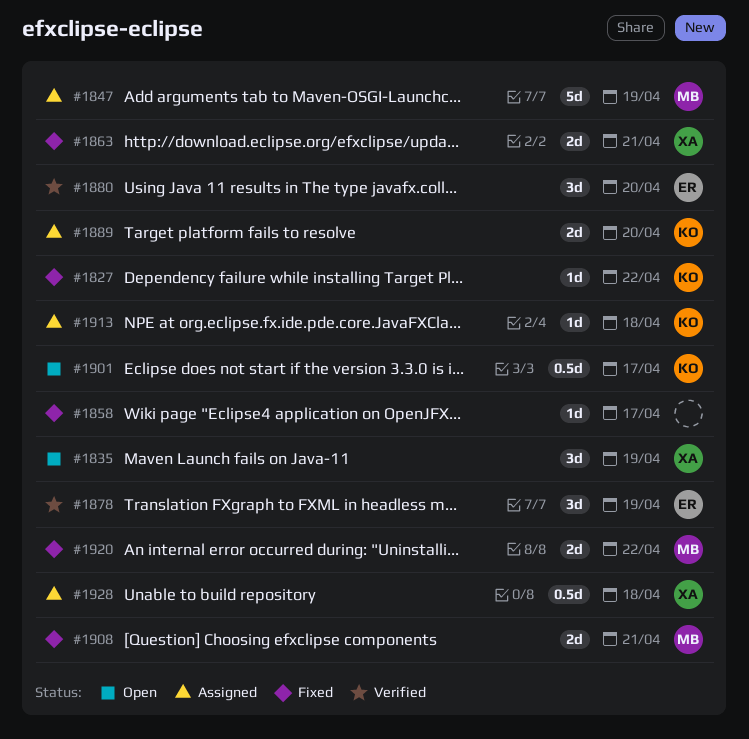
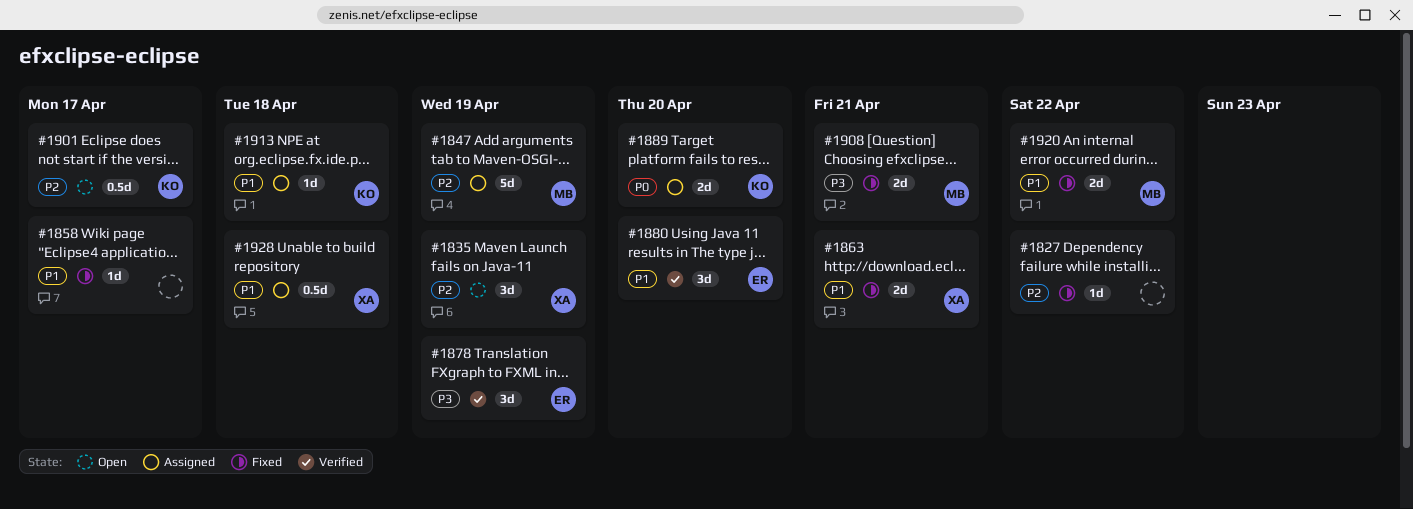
#1827, owner: KO -> none

